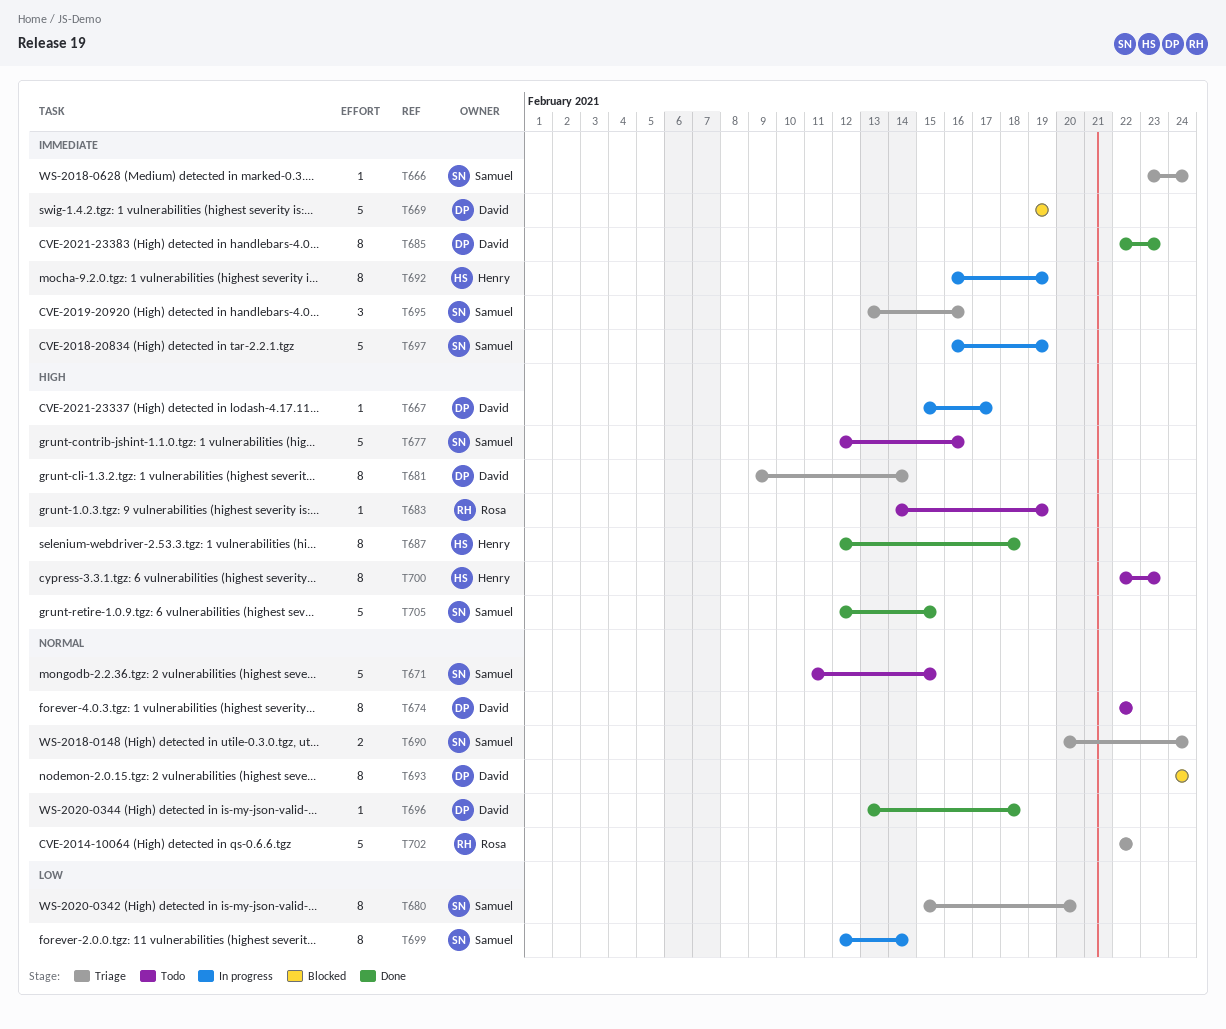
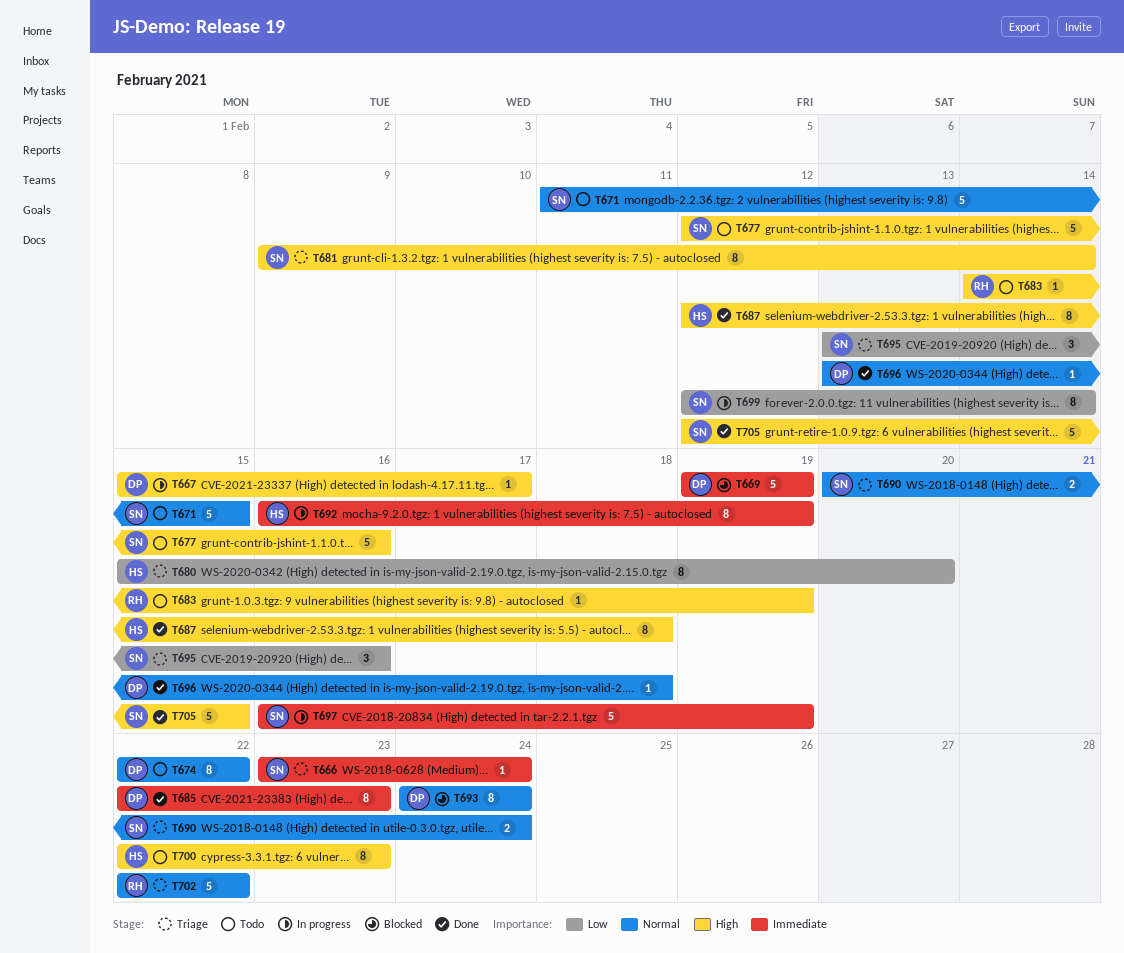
T680, owner: Samuel -> Henry
T681, owner: David -> Samuel
T695, priority: Immediate -> Low

